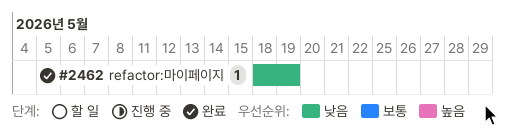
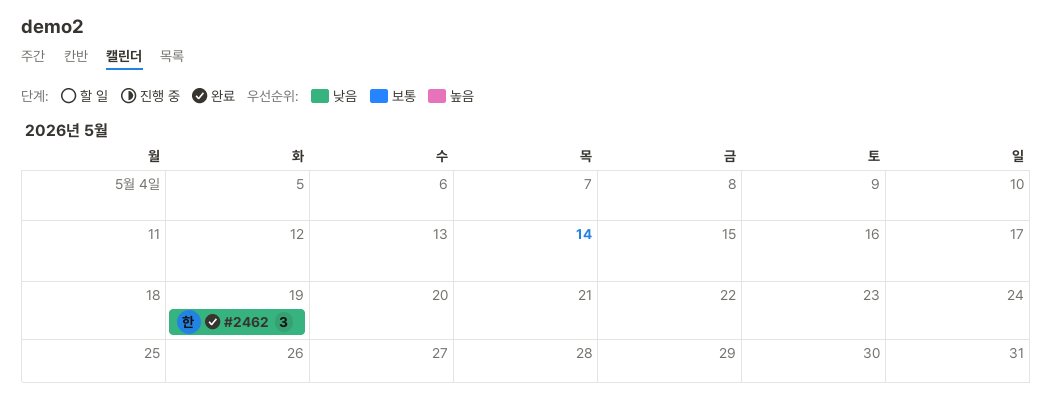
#2462, estimate: 1 -> 3
#2462, start: May 18 -> May 19

